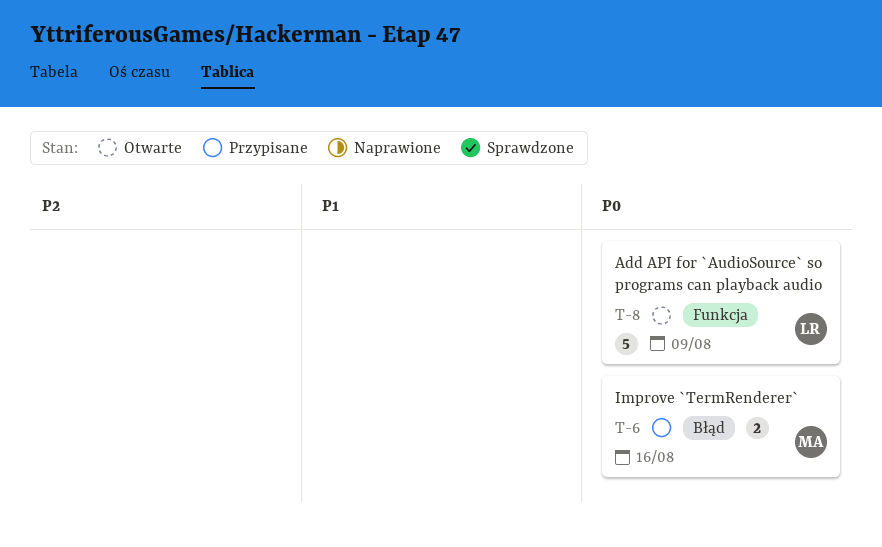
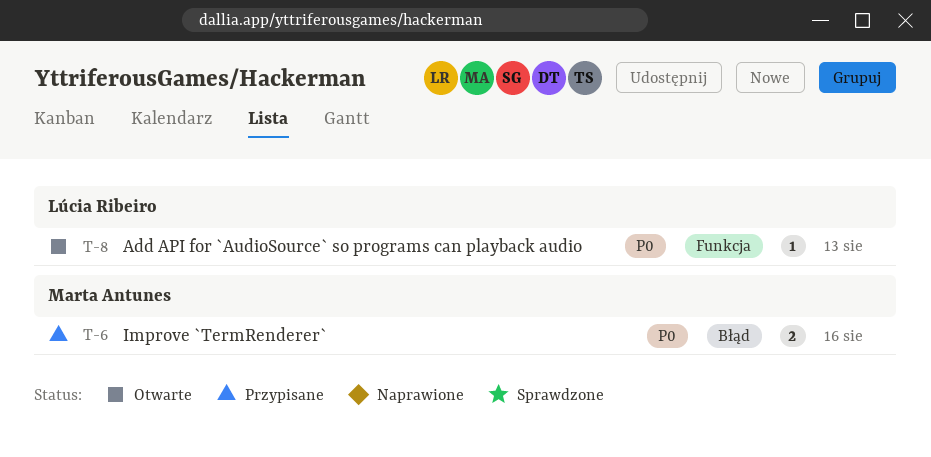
T-8, estimate: 5 -> 1
T-8, due: Aug 9 -> Aug 13

